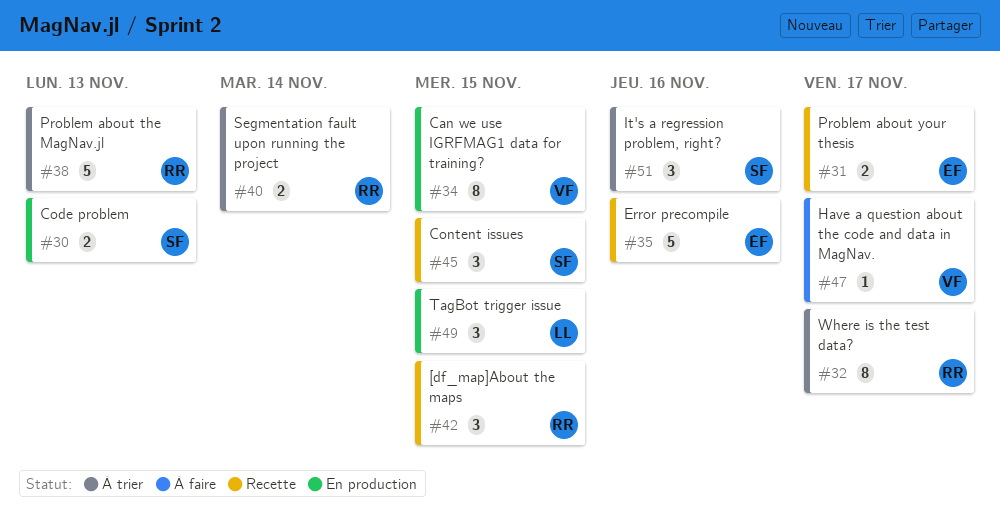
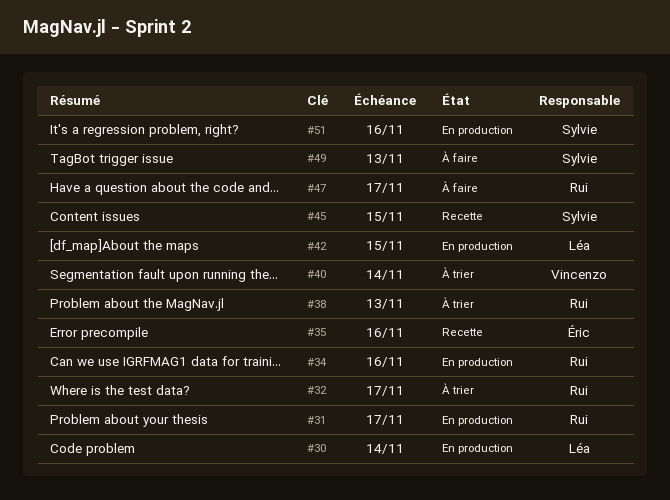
#30, owner: Sylvie -> Léa
#30, due: Nov 13 -> Nov 14
#31, status: Recette -> En production
#31, owner: Éric -> Rui
#34, owner: Vincenzo -> Rui
#34, due: Nov 15 -> Nov 16
#40, owner: Rui -> Vincenzo
#42, status: Recette -> En production
#42, owner: Rui -> Léa
#47, owner: Vincenzo -> Rui
#49, status: En production -> À faire
#49, owner: Léa -> Sylvie
#49, due: Nov 15 -> Nov 13
#51, status: À trier -> En production

